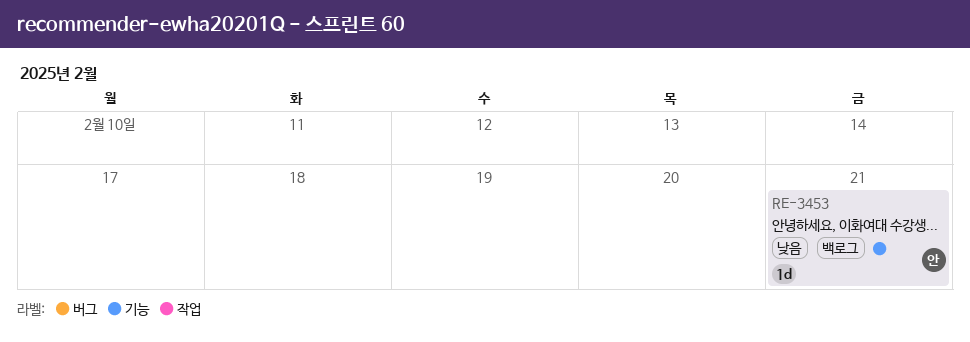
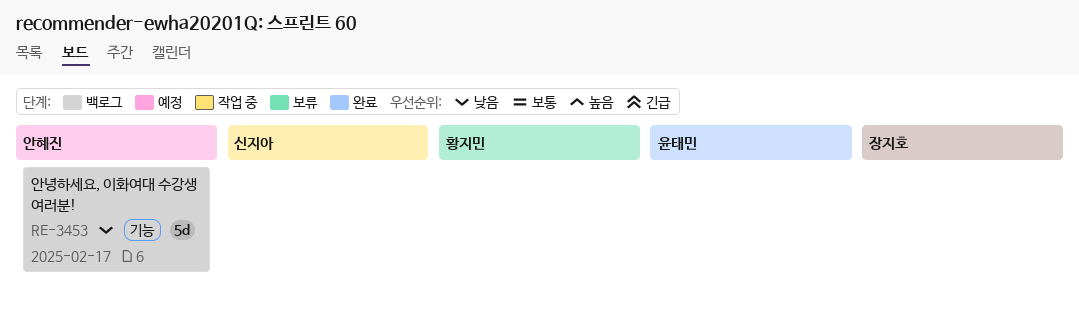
RE-3453, estimate: 1d -> 5d
RE-3453, due: Feb 21 -> Feb 17

